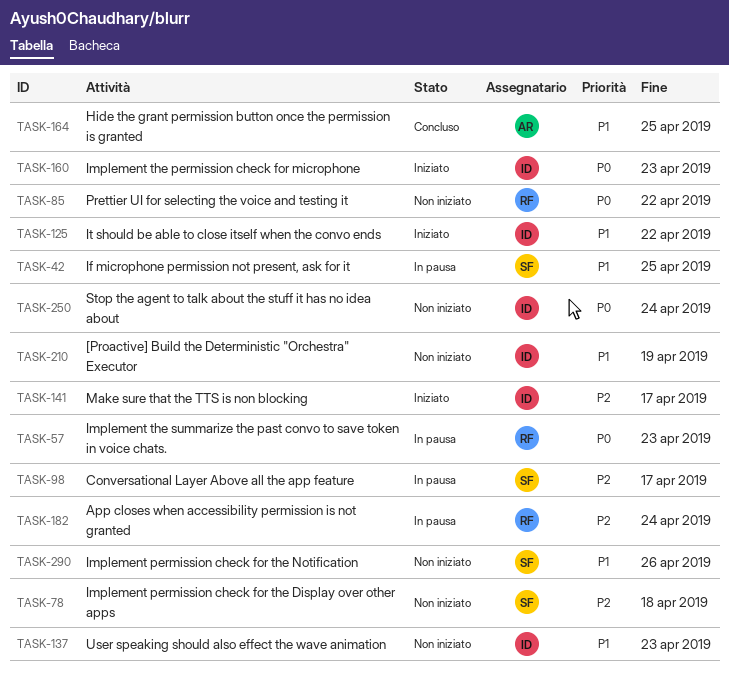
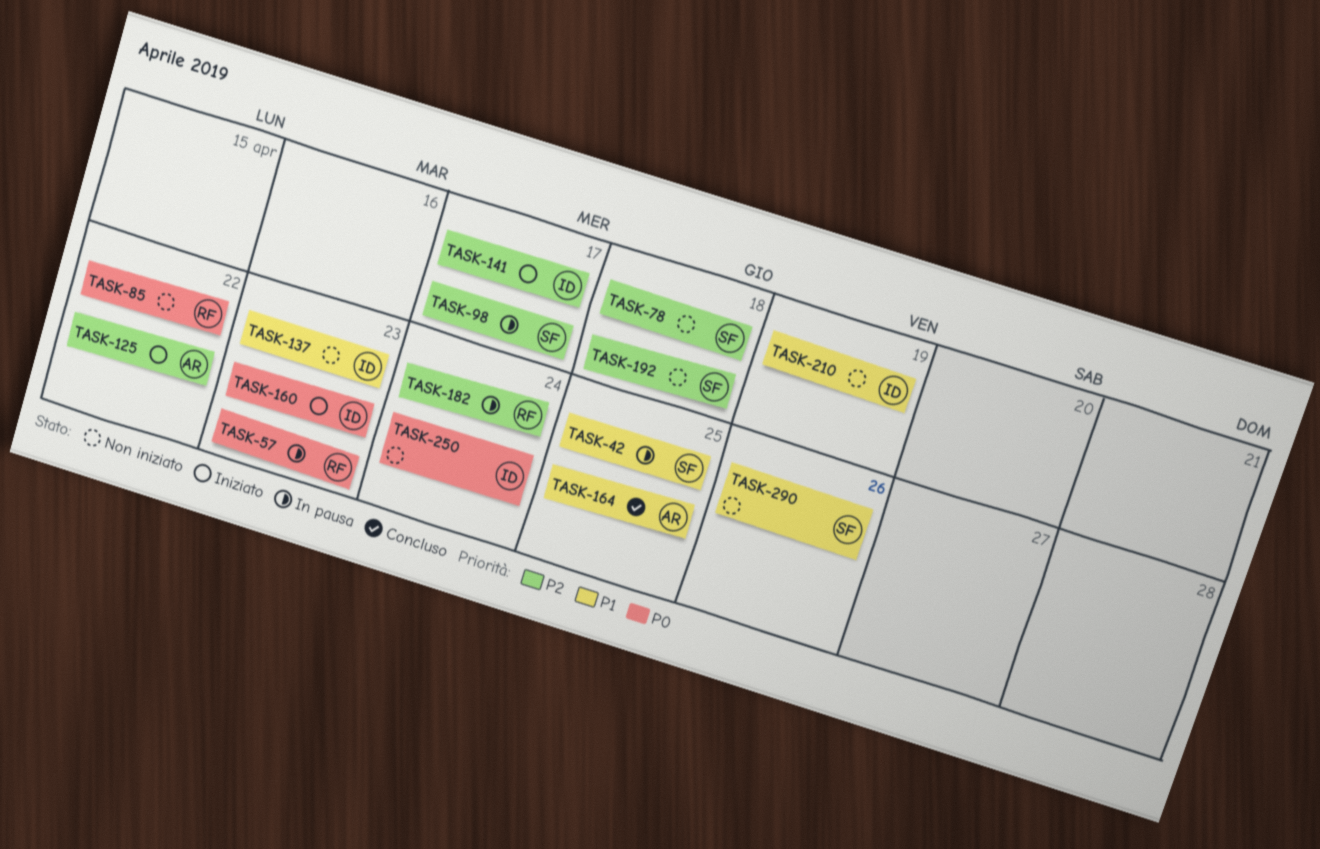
TASK-125, owner: ID -> AR
TASK-125, priority: P1 -> P2
TASK-192: none -> present

